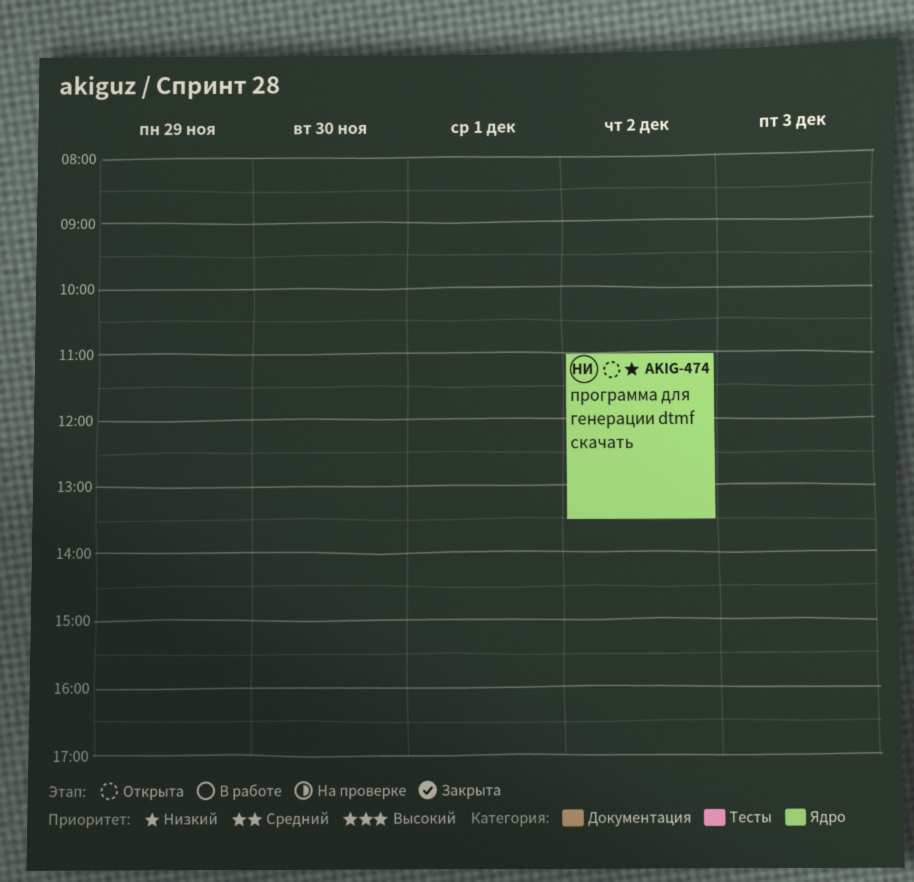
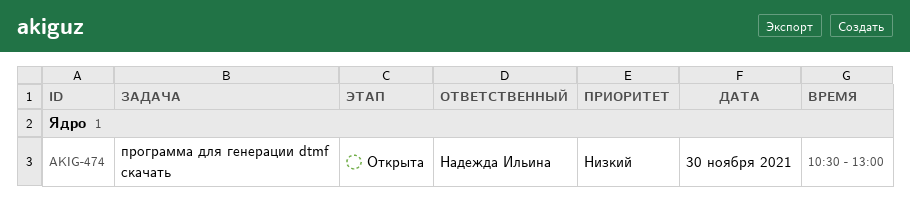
AKIG-474, day: Dec 2 -> Nov 30
AKIG-474, begins: 11:00 -> 10:30
AKIG-474, ends: 13:30 -> 13:00

